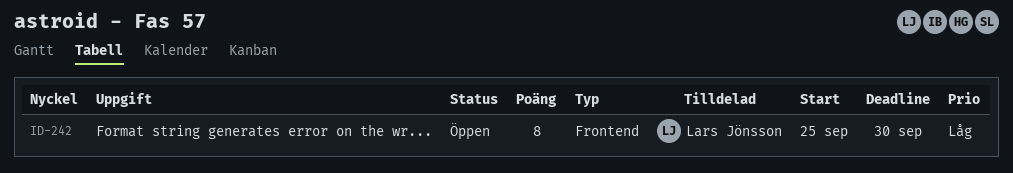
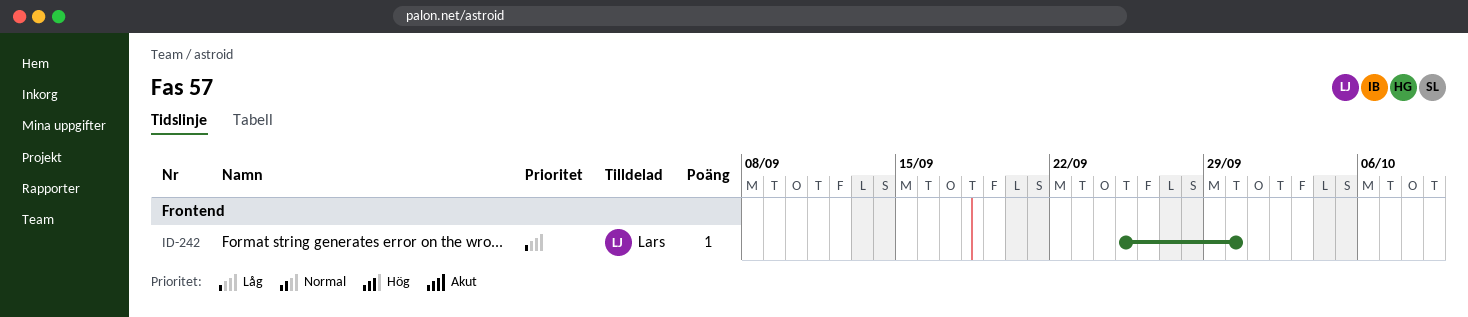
ID-242, estimate: 8 -> 1

